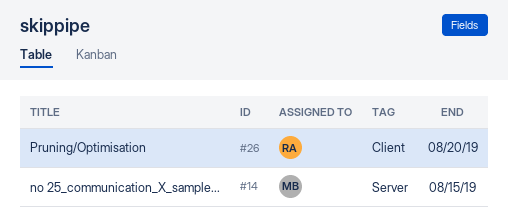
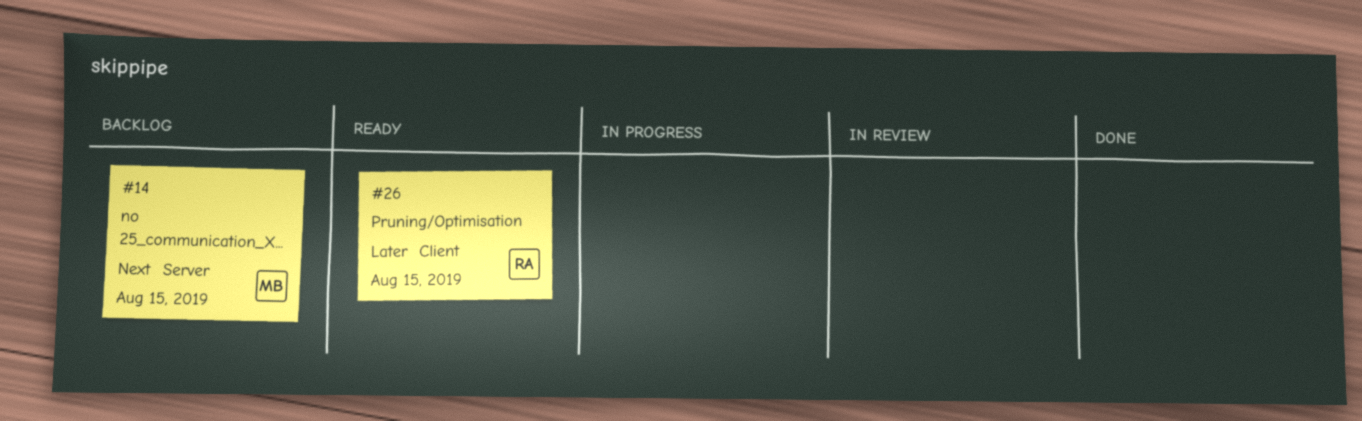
#26, due: Aug 20 -> Aug 15

